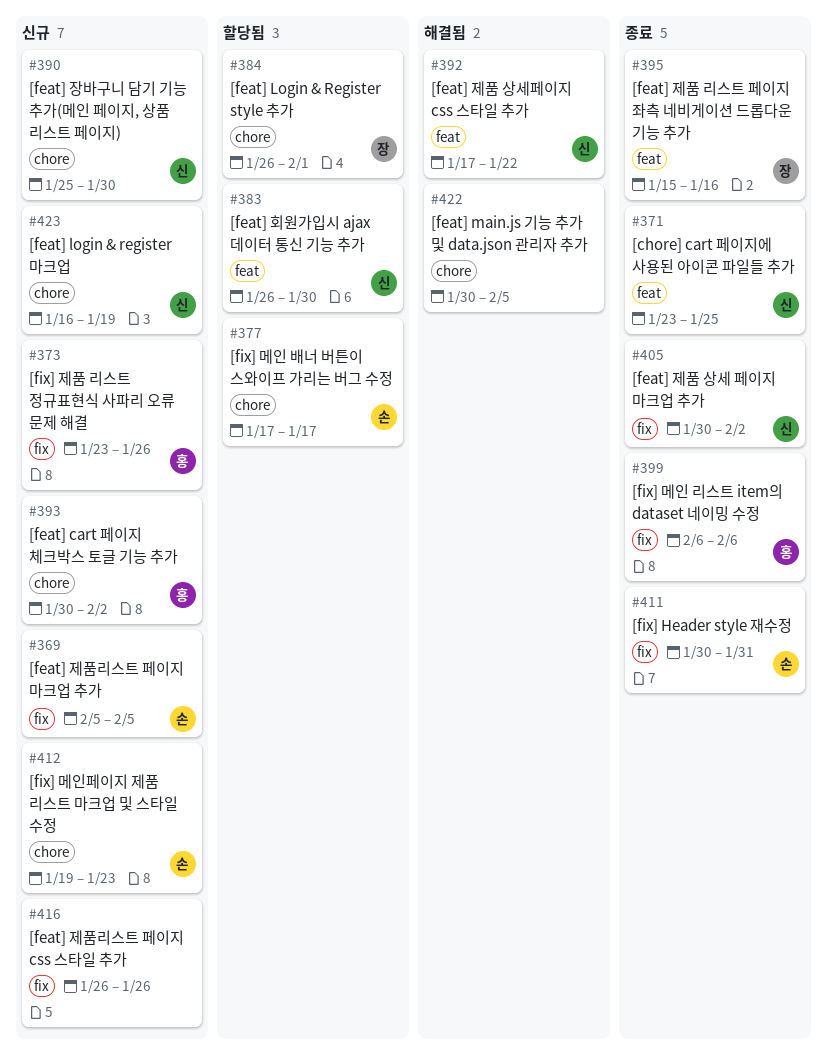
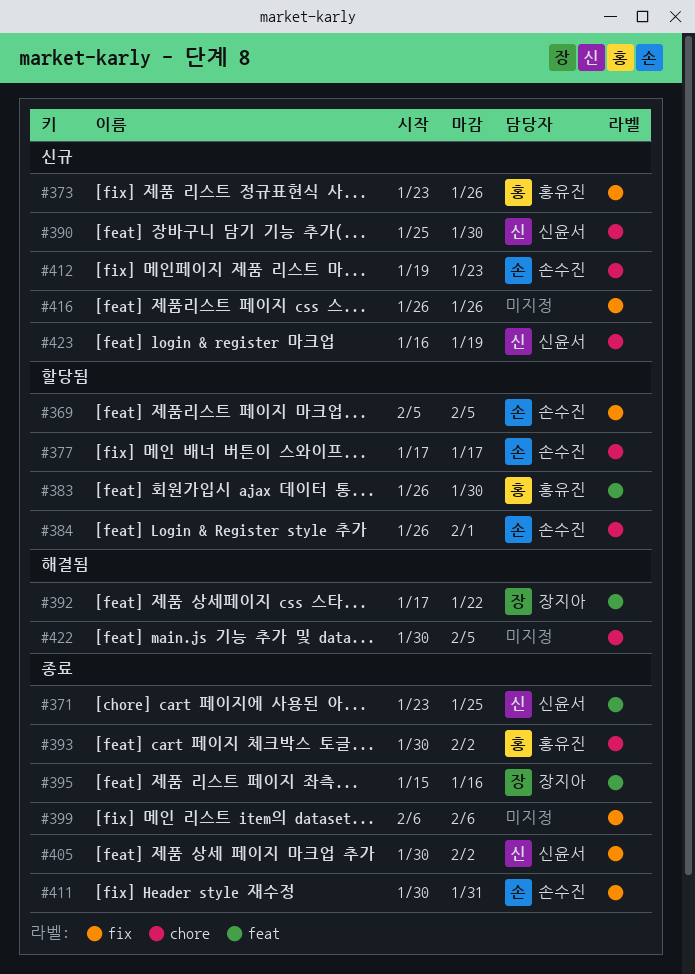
#369, status: 신규 -> 할당됨
#383, owner: 신윤서 -> 홍유진
#384, owner: 장지아 -> 손수진
#392, owner: 신윤서 -> 장지아
#393, status: 신규 -> 종료
#399, owner: 홍유진 -> none

